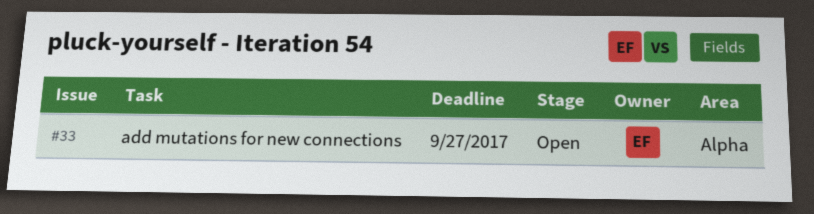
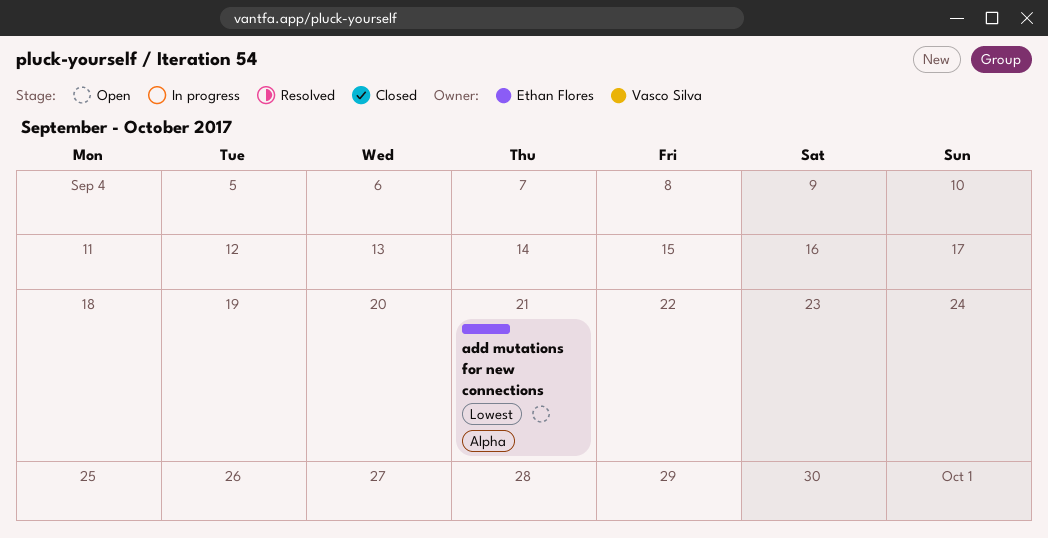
add mutations for new connections, due: Sep 27 -> Sep 21

